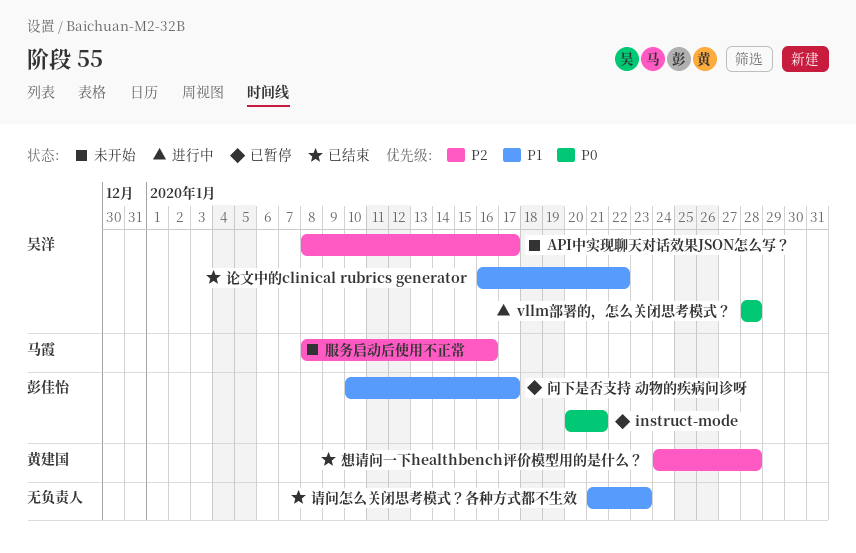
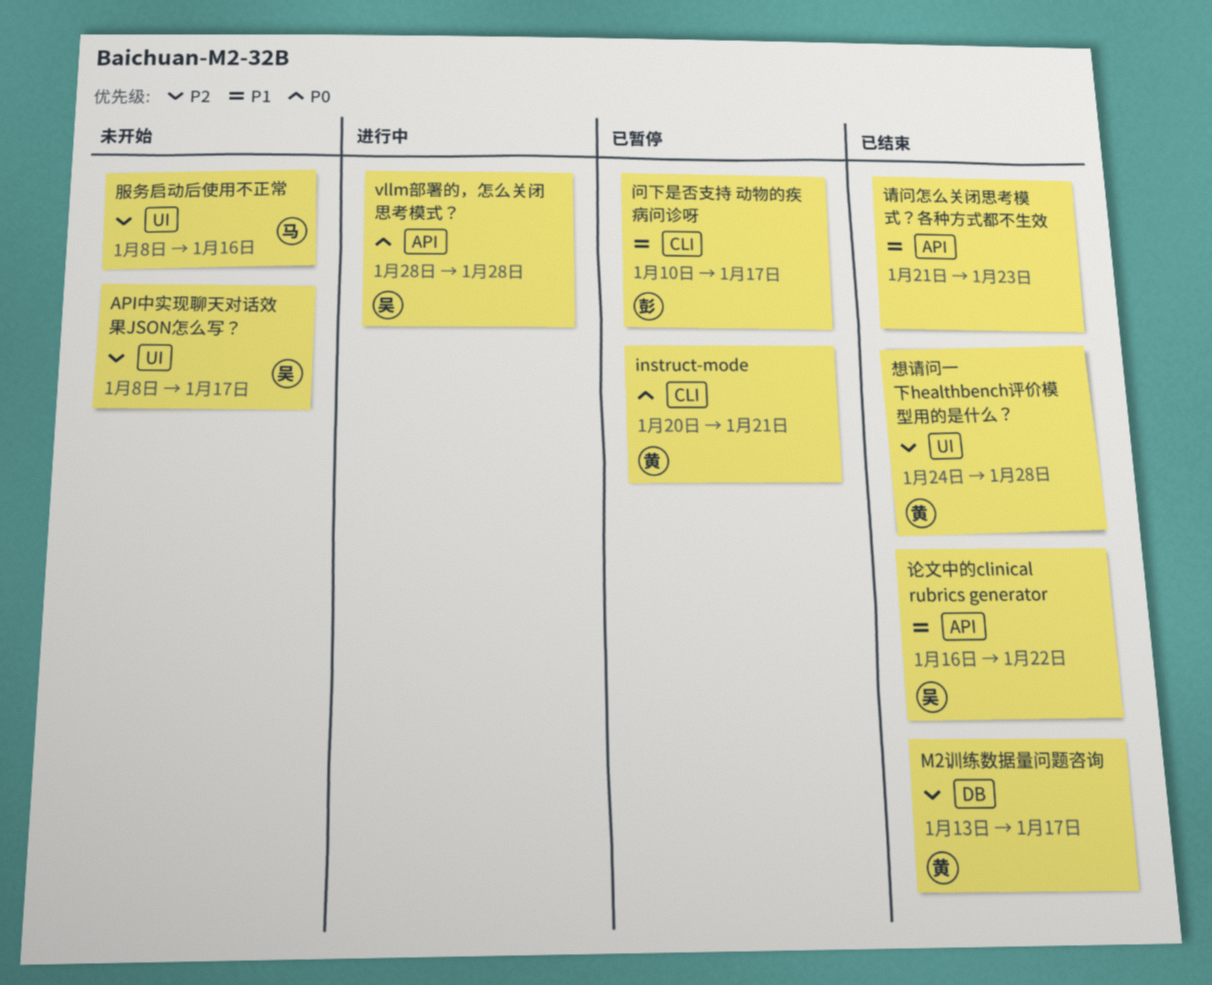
instruct-mode, owner: 彭佳怡 -> 黄建国
M2训练数据量问题咨询: none -> present

